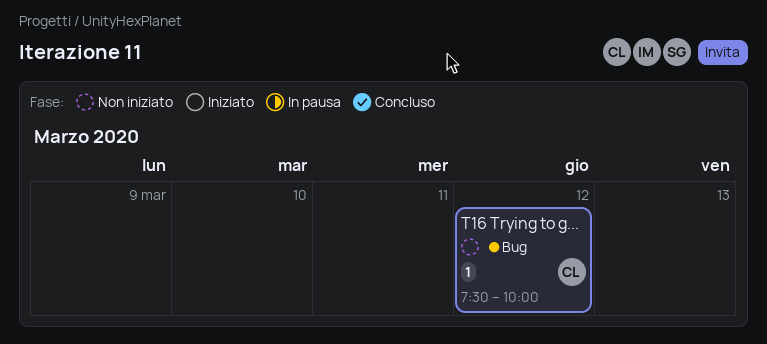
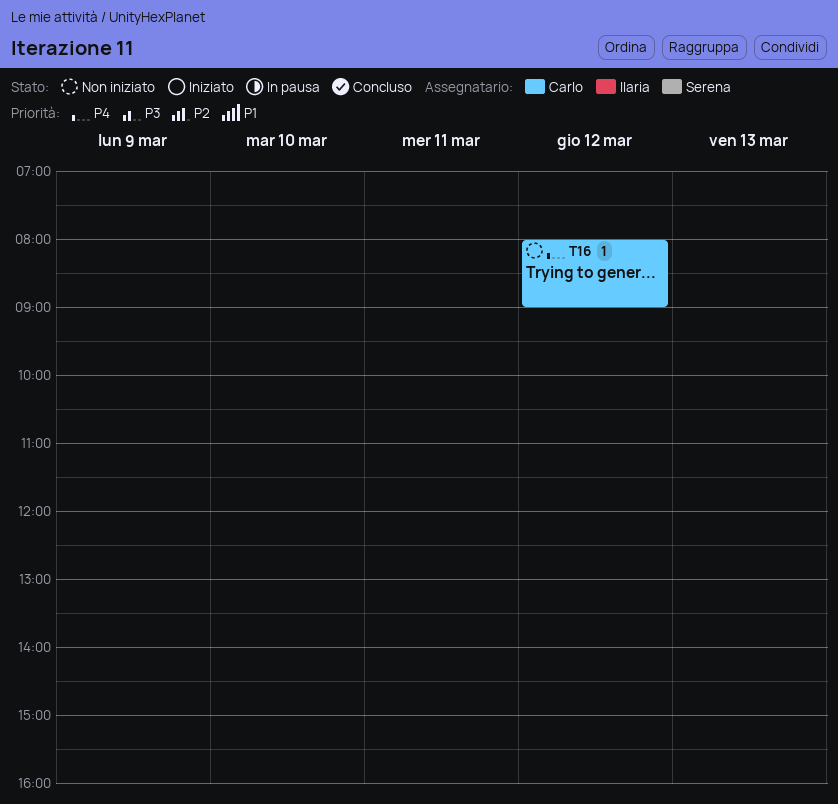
T16, begins: 07:30 -> 08:00
T16, ends: 10:00 -> 09:00

